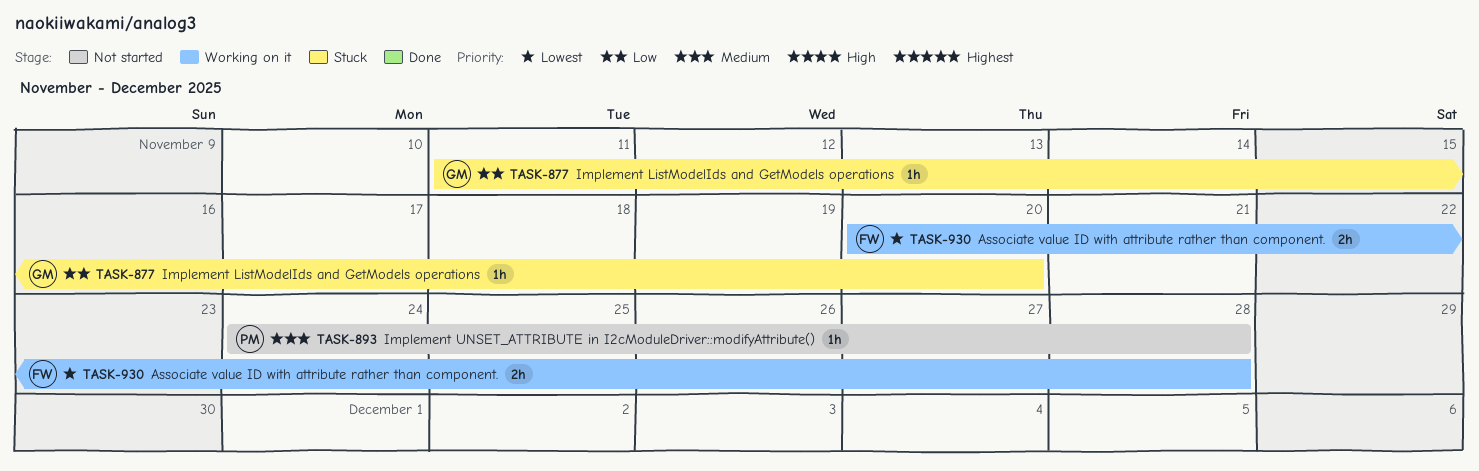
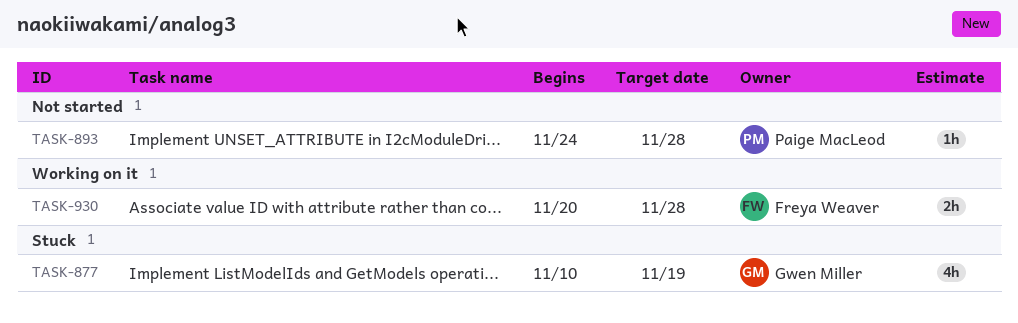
TASK-877, estimate: 1h -> 4h
TASK-877, start: Nov 11 -> Nov 10
TASK-877, due: Nov 20 -> Nov 19

